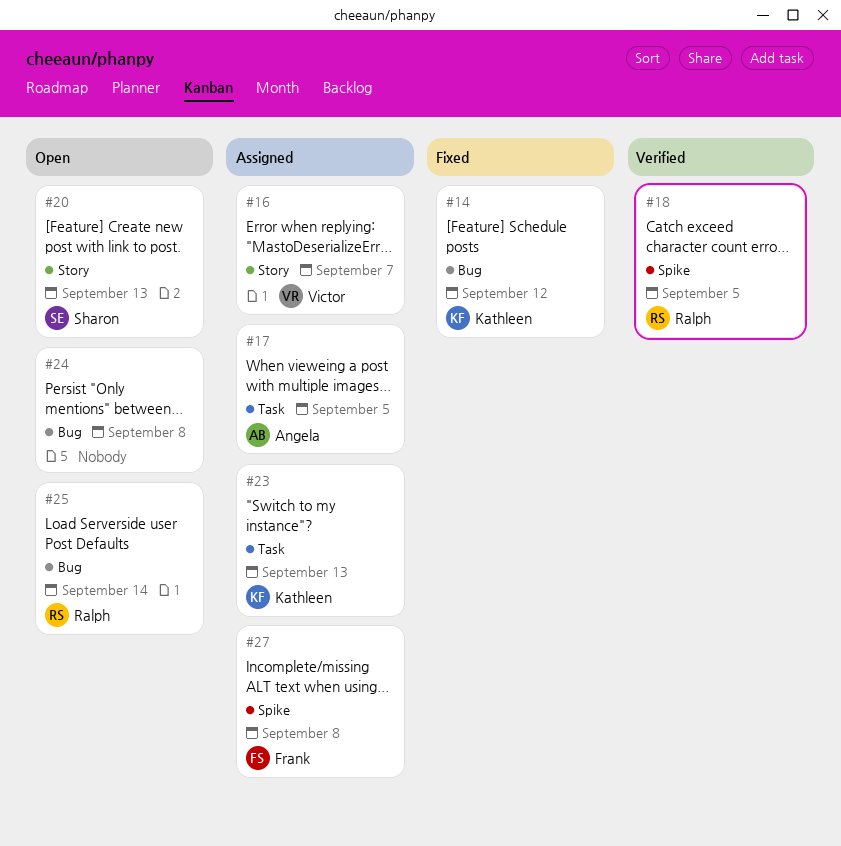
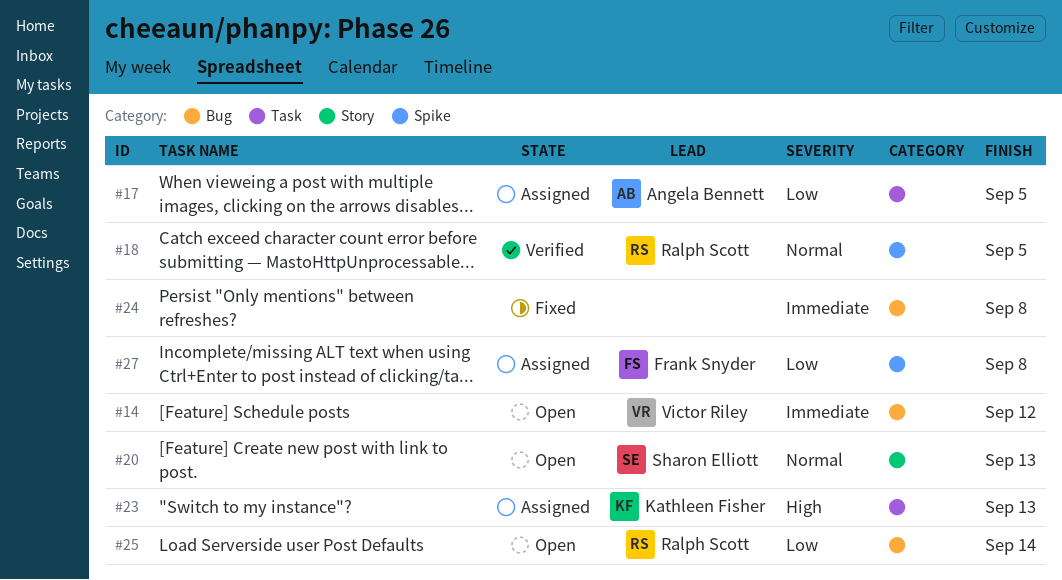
#14, status: Fixed -> Open
#14, owner: Kathleen Fisher -> Victor Riley
#16: present -> none
#24, status: Open -> Fixed

